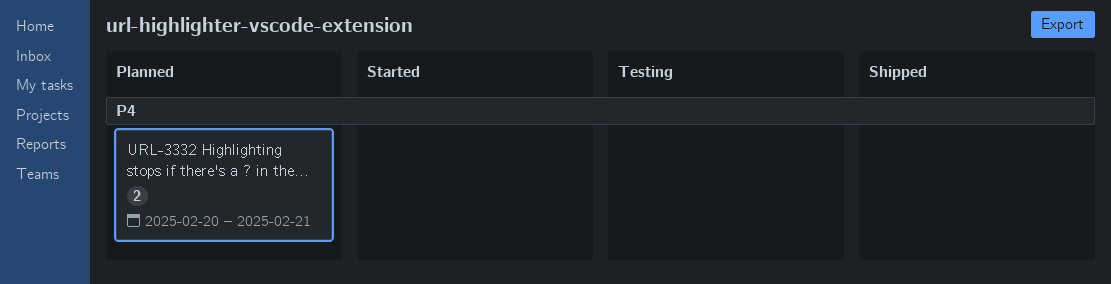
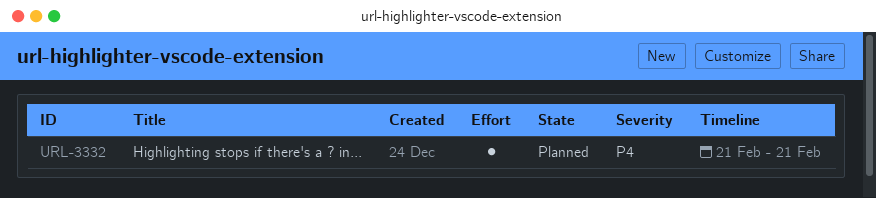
URL-3332, estimate: 2 -> 1
URL-3332, start: Feb 20 -> Feb 21

